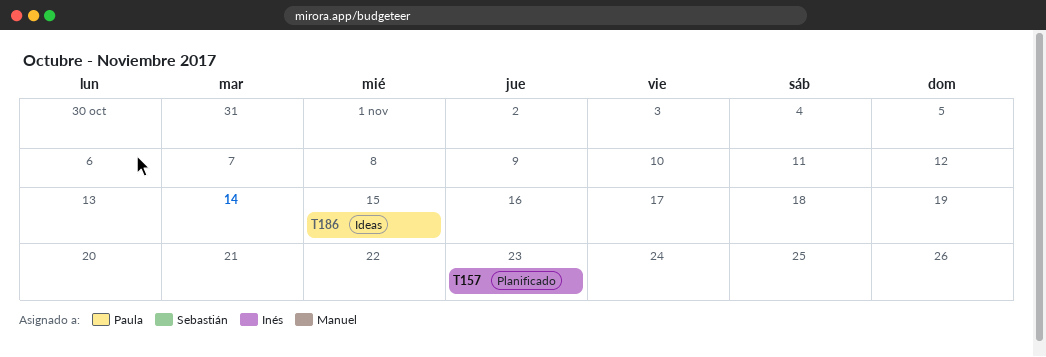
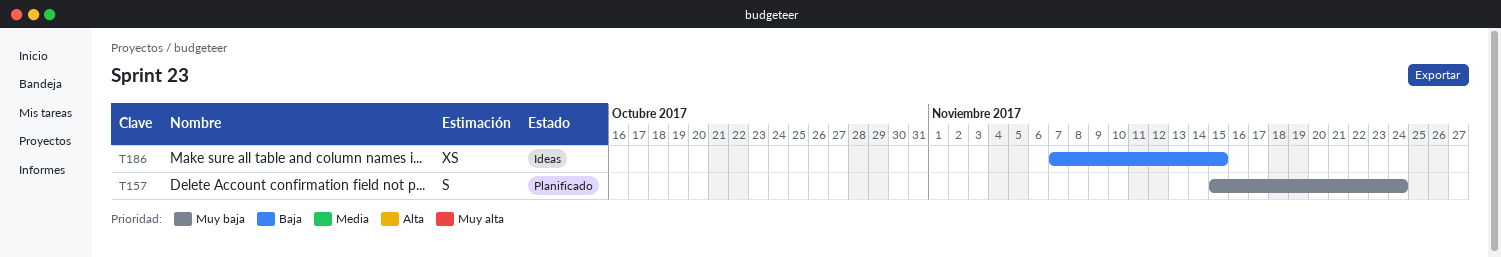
T157, due: Nov 23 -> Nov 24

